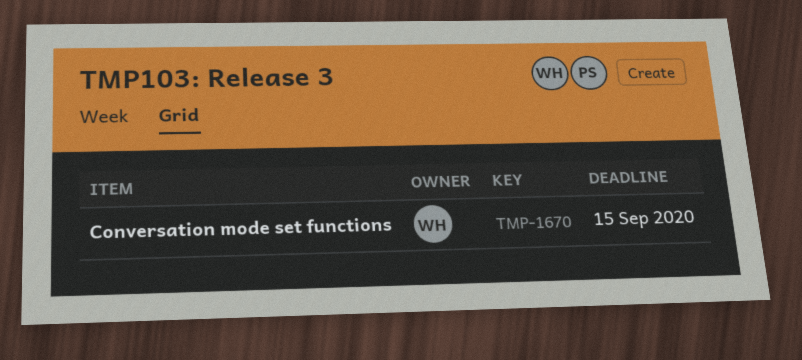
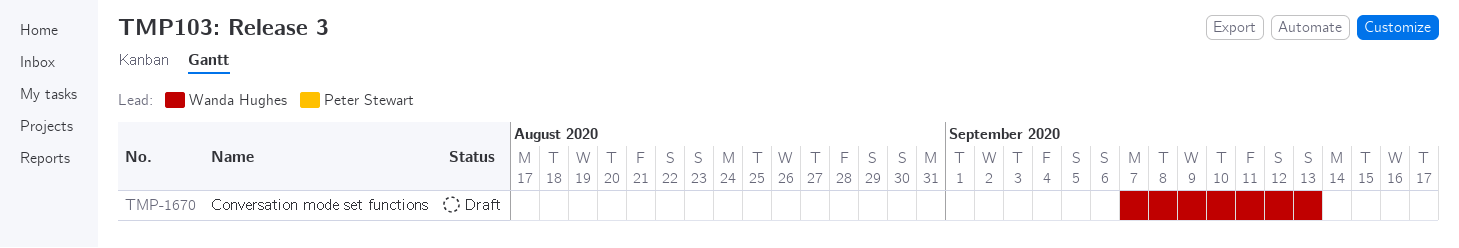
TMP-1670, due: Sep 15 -> Sep 13

